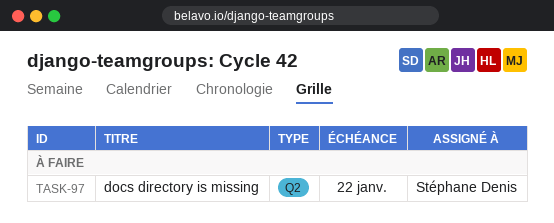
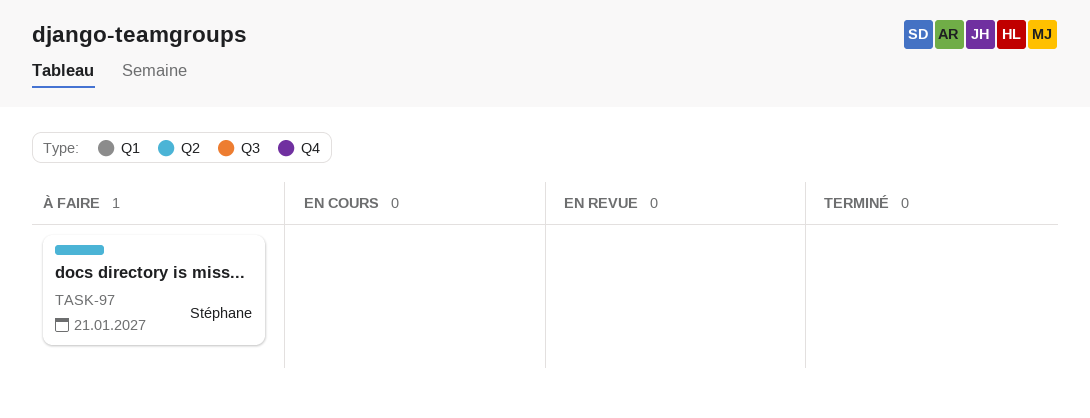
TASK-97, due: Jan 22 -> Jan 21

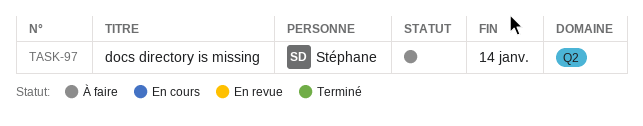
TASK-97, due: Jan 21 -> Jan 14

